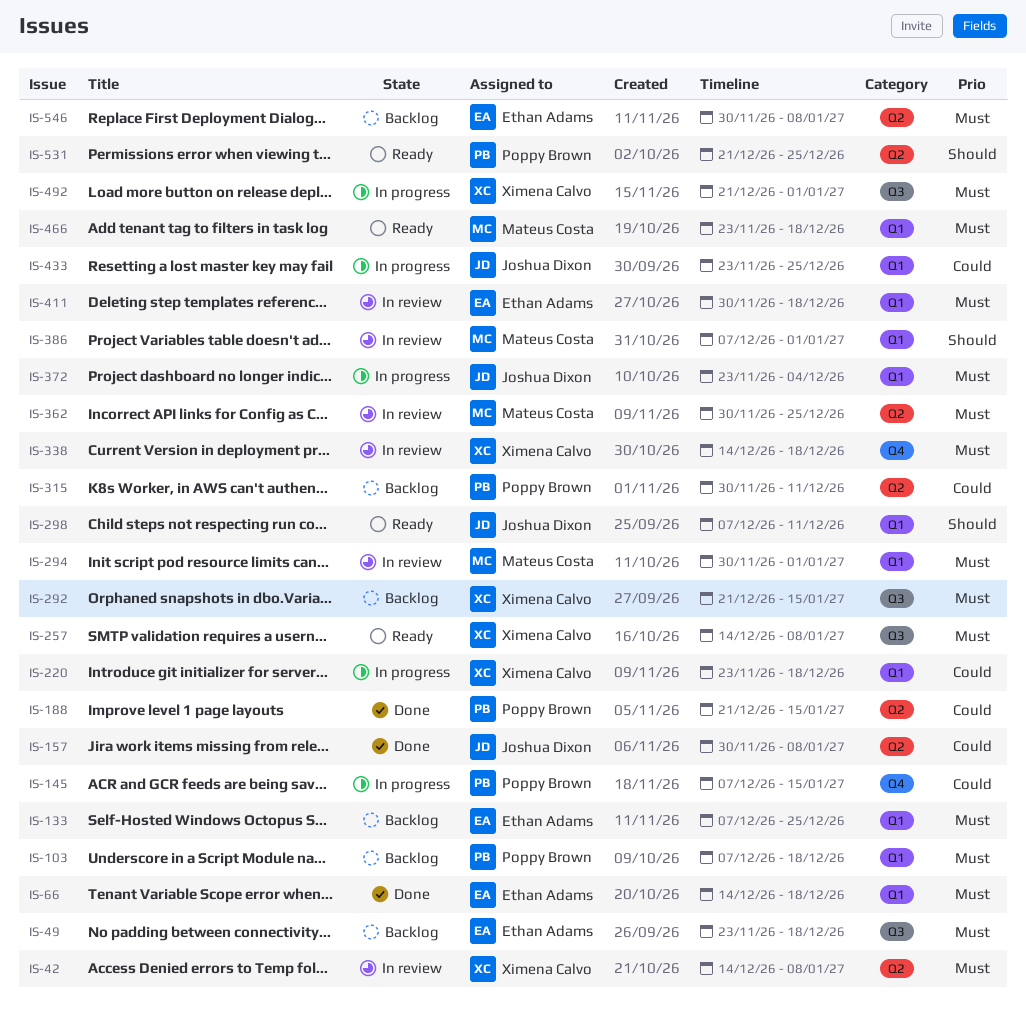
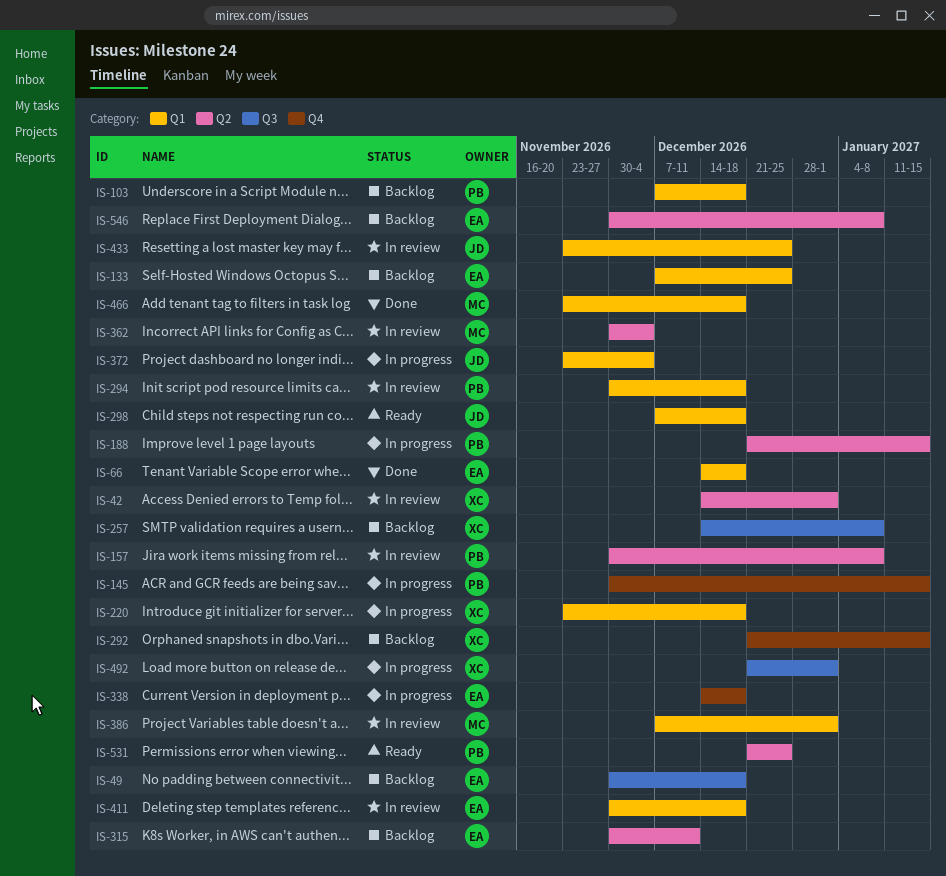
IS-42, due: Jan 8 -> Jan 1
IS-49, start: Nov 23 -> Nov 30
IS-145, start: Dec 7 -> Nov 30
IS-157, status: Done -> In review
IS-157, owner: Joshua Dixon -> Poppy Brown
IS-188, status: Done -> In progress
IS-257, status: Ready -> Backlog
IS-292, label: Q3 -> Q4
IS-294, owner: Mateus Costa -> Poppy Brown
IS-294, due: Jan 1 -> Dec 18
IS-298, due: Dec 11 -> Dec 18
IS-315, owner: Poppy Brown -> Ethan Adams
IS-338, status: In review -> In progress
IS-338, owner: Ximena Calvo -> Ethan Adams
IS-362, due: Dec 25 -> Dec 4
IS-433, status: In progress -> In review
IS-466, status: Ready -> Done

